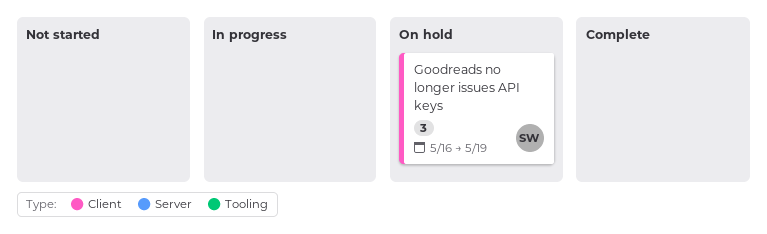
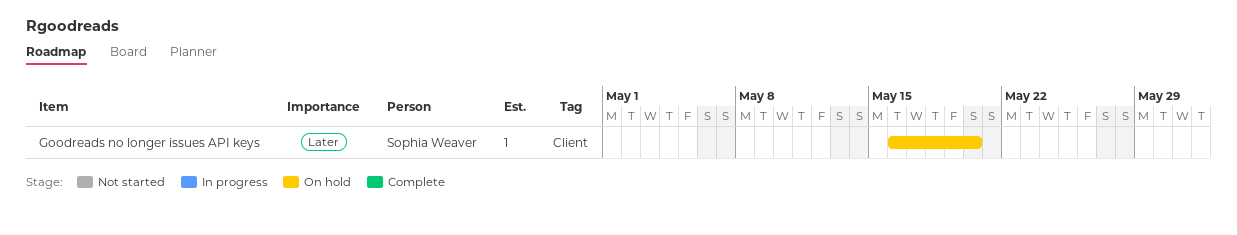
Goodreads no longer issues API keys, estimate: 3 -> 1
Goodreads no longer issues API keys, due: May 19 -> May 20

